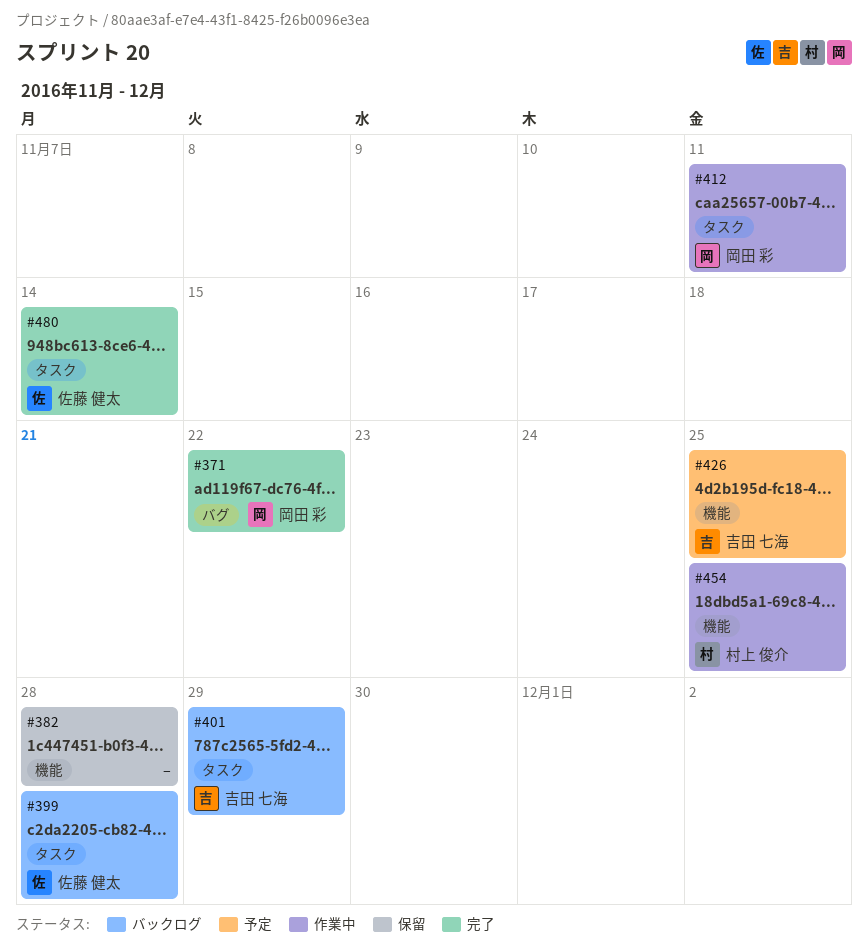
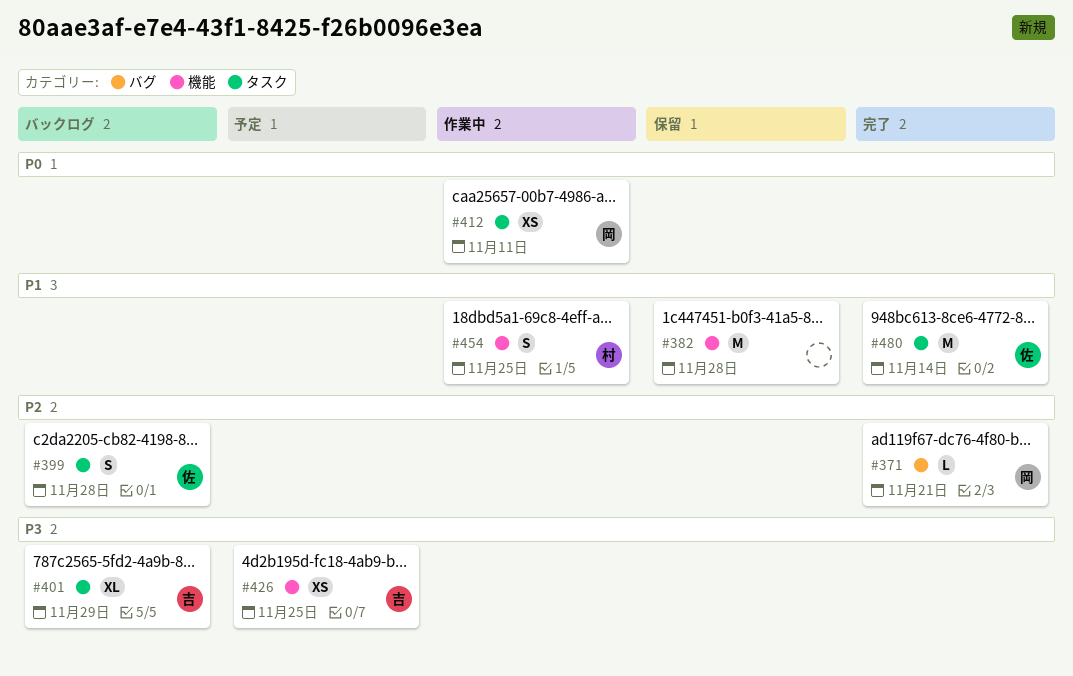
#371, due: Nov 22 -> Nov 21

